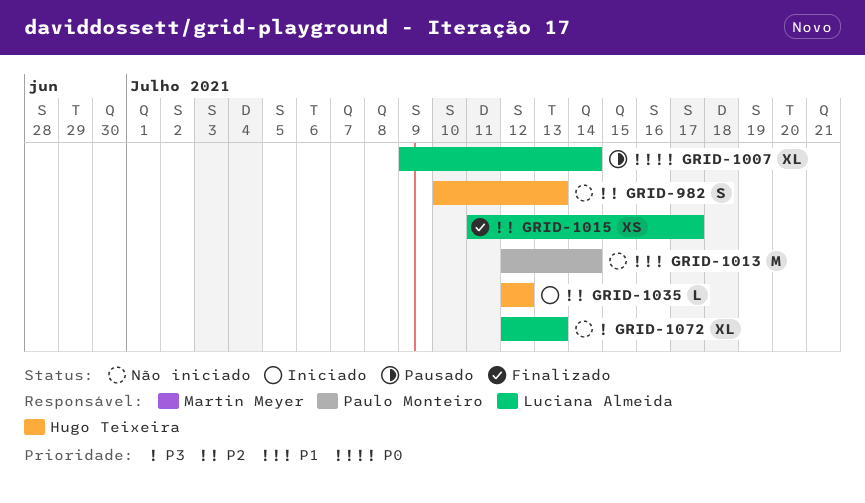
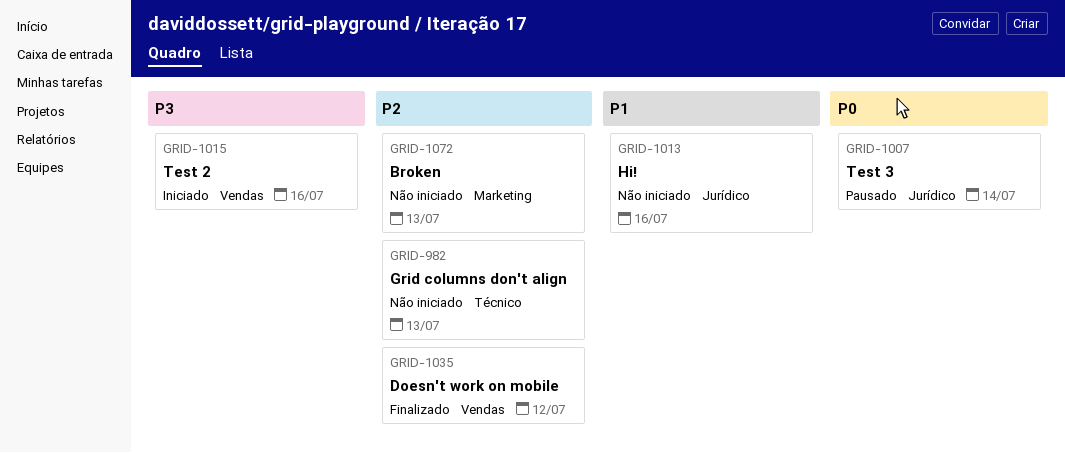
GRID-1013, due: Jul 14 -> Jul 16
GRID-1015, status: Finalizado -> Iniciado
GRID-1015, priority: P2 -> P3
GRID-1015, due: Jul 17 -> Jul 16
GRID-1035, status: Iniciado -> Finalizado
GRID-1072, priority: P3 -> P2

